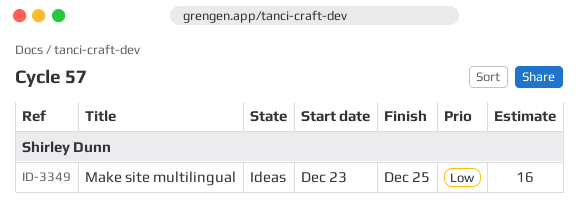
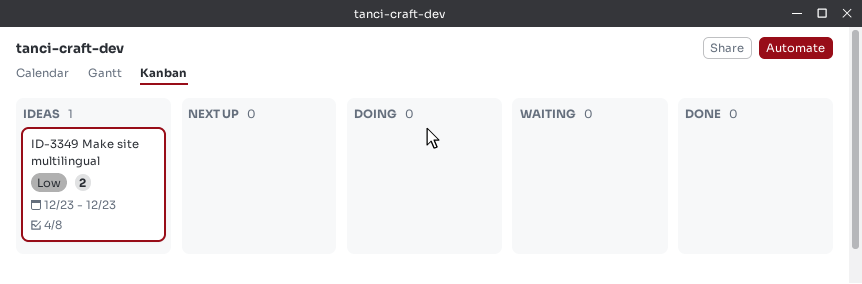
ID-3349, estimate: 16 -> 2
ID-3349, due: Dec 25 -> Dec 23

